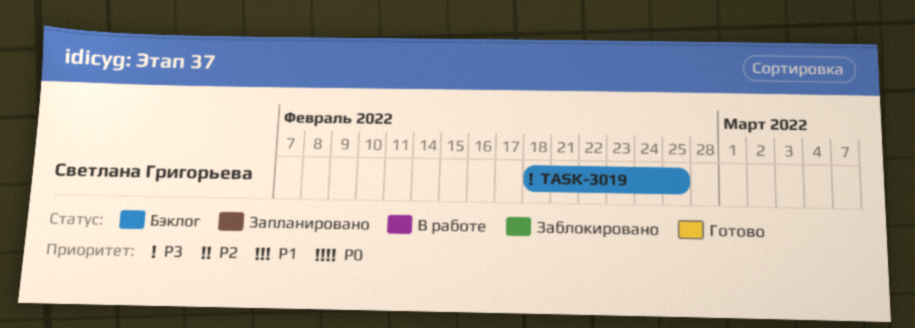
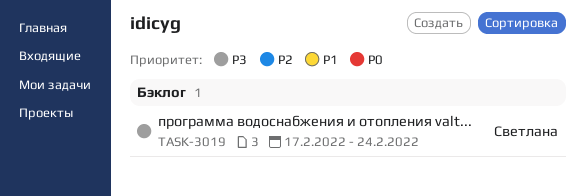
TASK-3019, start: Feb 18 -> Feb 17
TASK-3019, due: Feb 25 -> Feb 24

